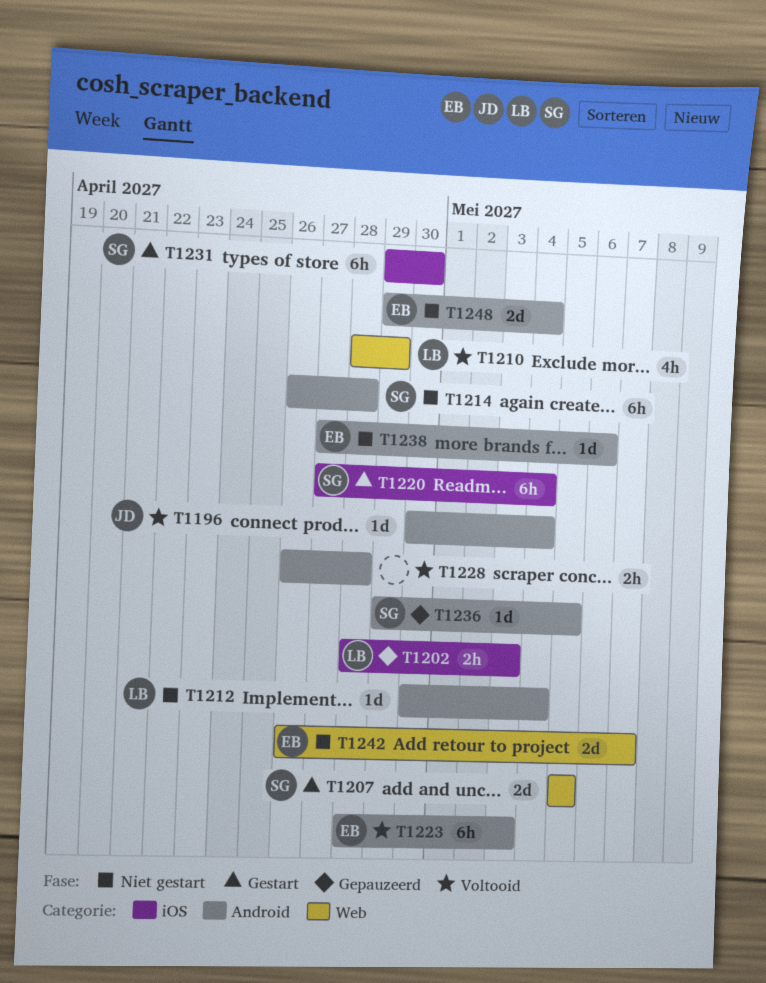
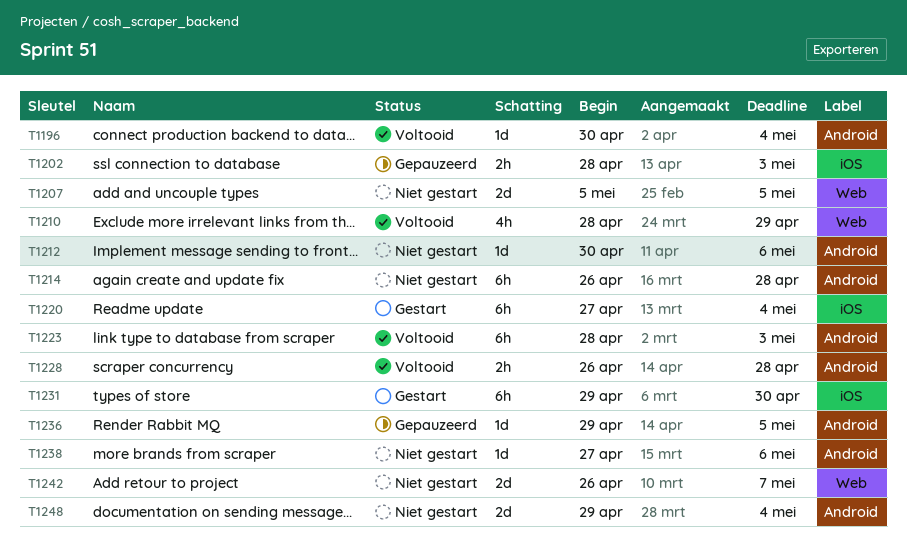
T1207, status: Gestart -> Niet gestart
T1212, due: May 4 -> May 6

